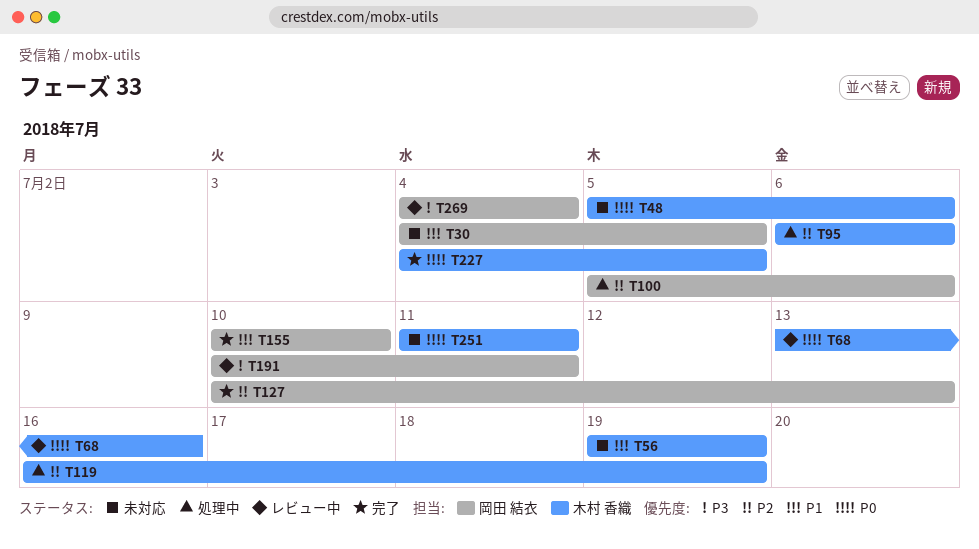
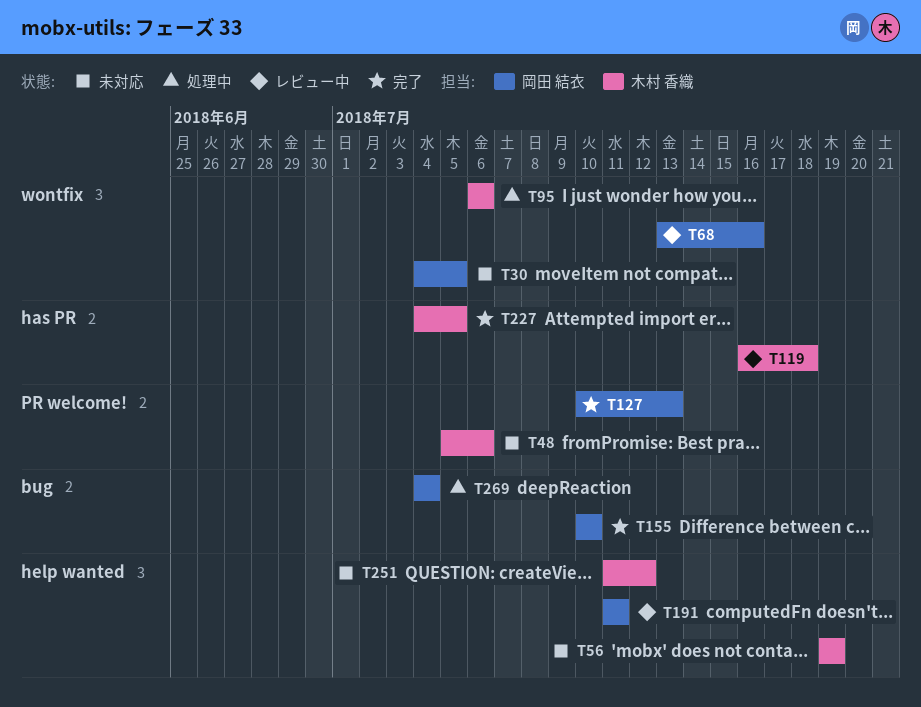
T68, owner: 木村 香織 -> 岡田 結衣
T100: present -> none
T119, status: 処理中 -> レビュー中
T119, due: Jul 19 -> Jul 18
T191, start: Jul 10 -> Jul 11
T251, due: Jul 11 -> Jul 12
T269, status: レビュー中 -> 処理中

